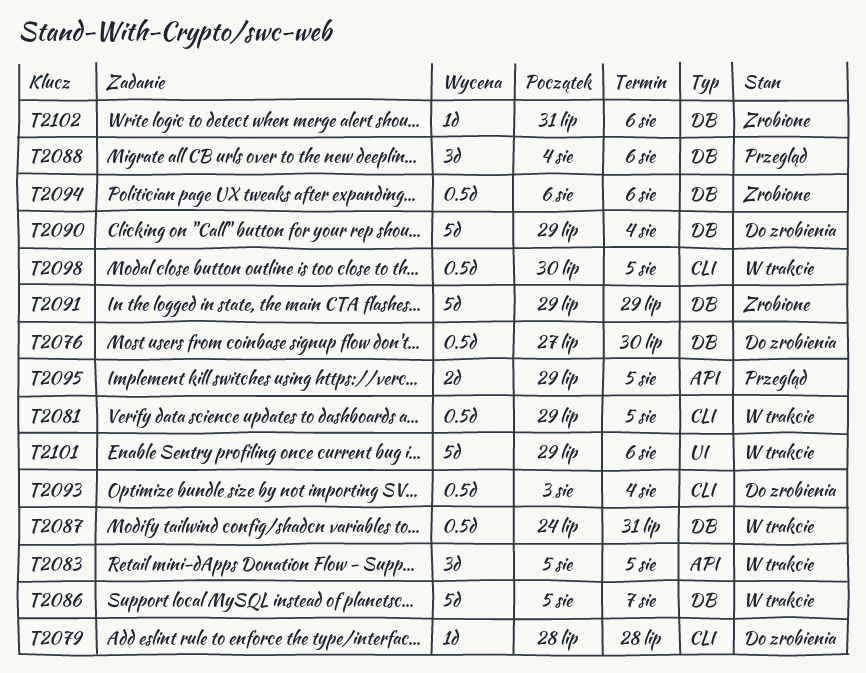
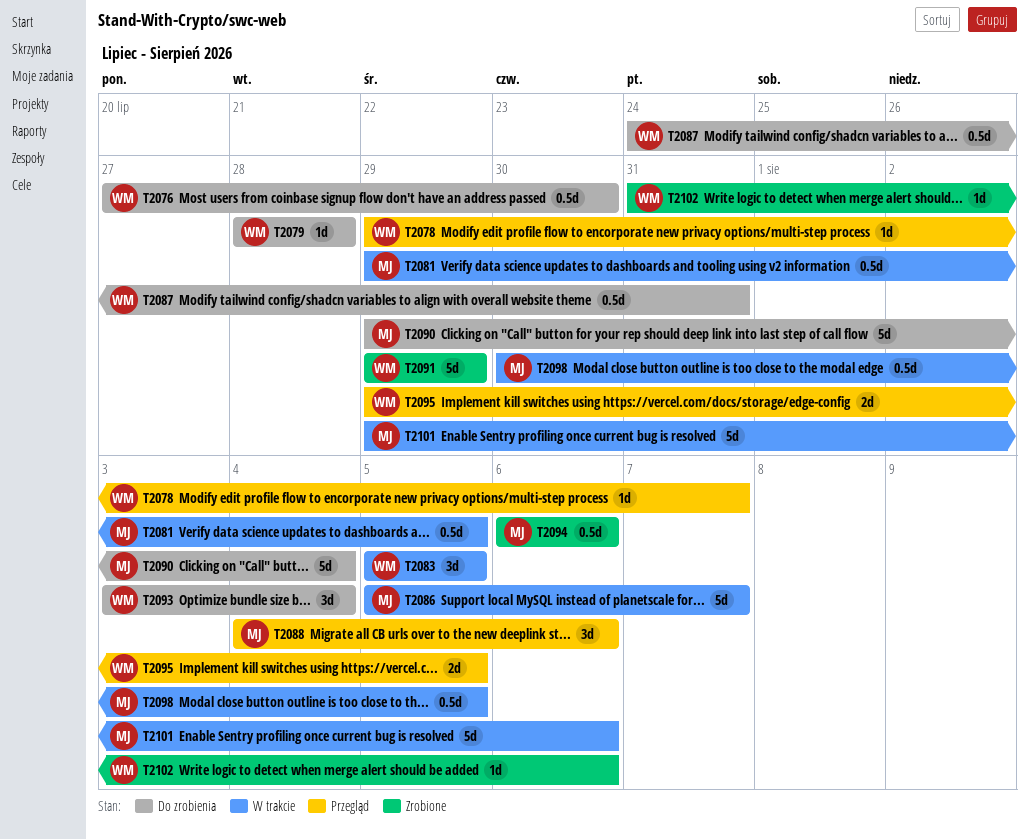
T2078: none -> present
T2087, status: W trakcie -> Do zrobienia
T2093, estimate: 0.5d -> 3d

